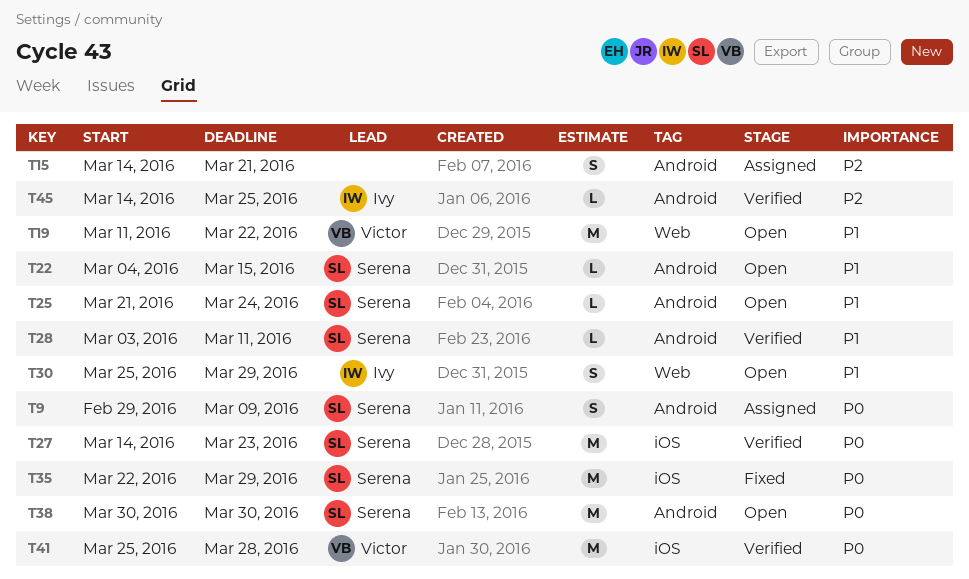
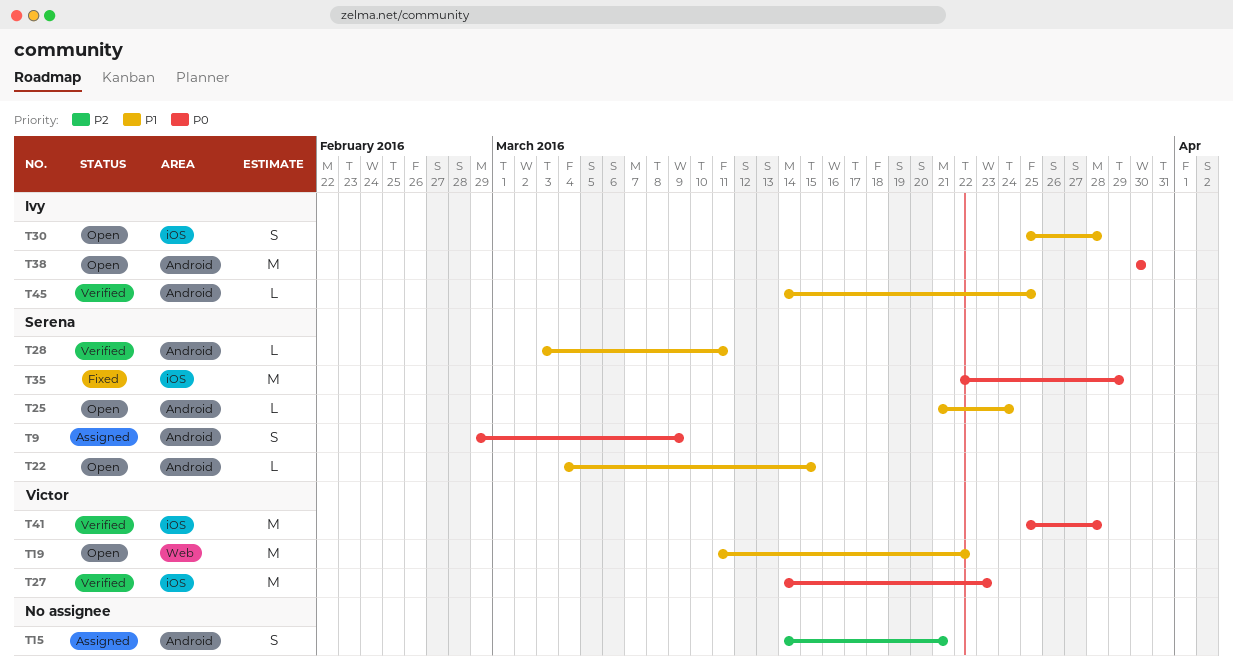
T27, owner: Serena -> Victor
T30, label: Web -> iOS
T30, due: Mar 29 -> Mar 28
T38, owner: Serena -> Ivy
T45, priority: P2 -> P1

